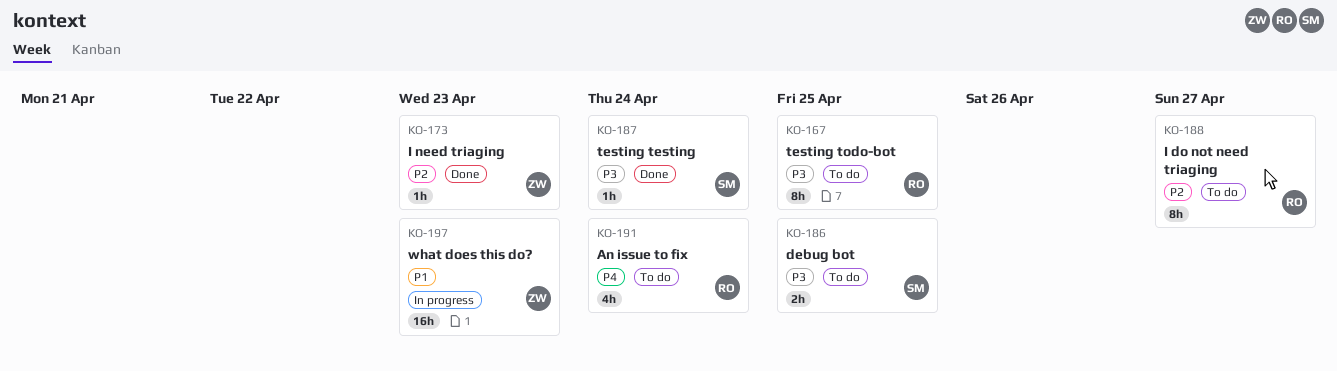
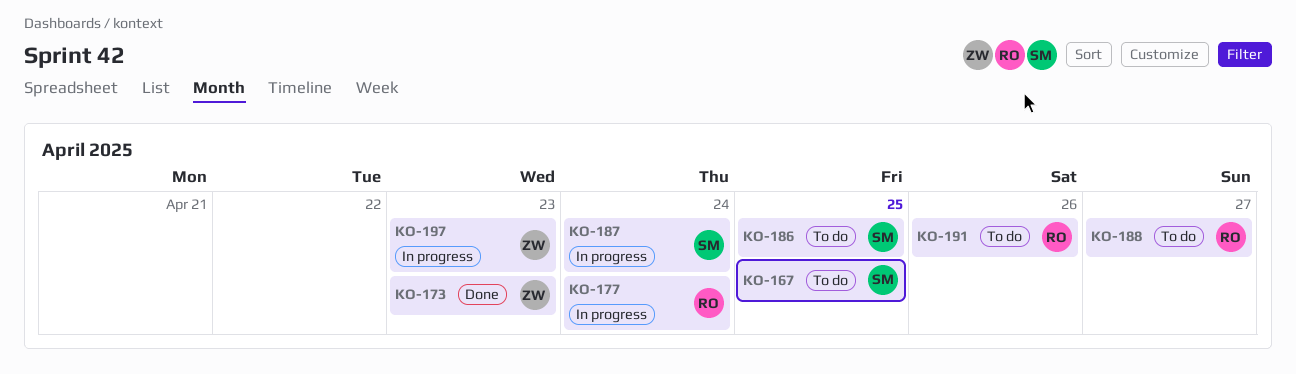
KO-167, owner: RO -> SM
KO-177: none -> present
KO-187, status: Done -> In progress
KO-191, due: Apr 24 -> Apr 26

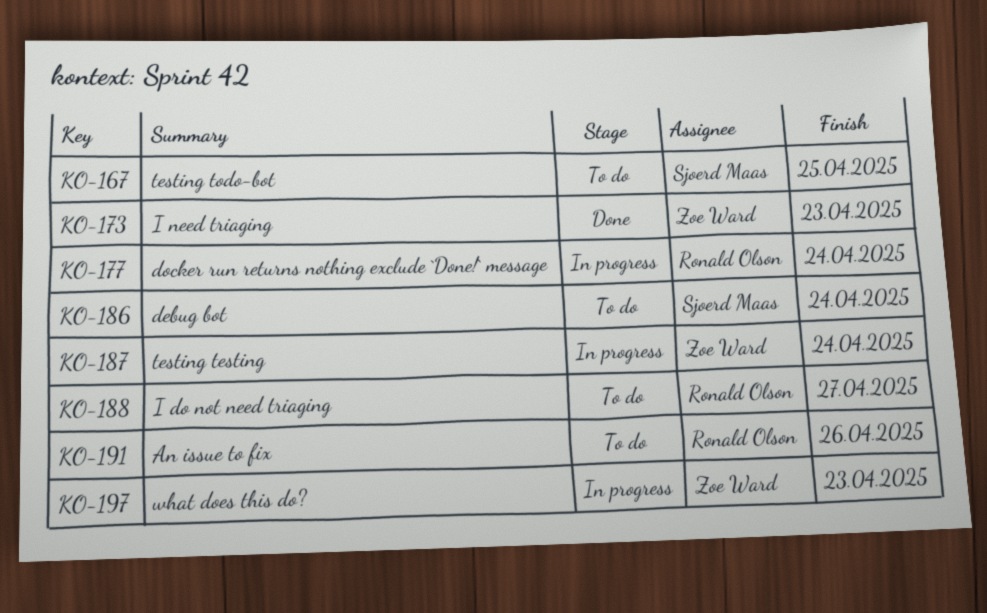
KO-186, due: Apr 25 -> Apr 24
KO-187, owner: Sjoerd Maas -> Zoe Ward

